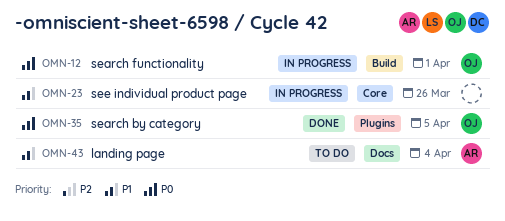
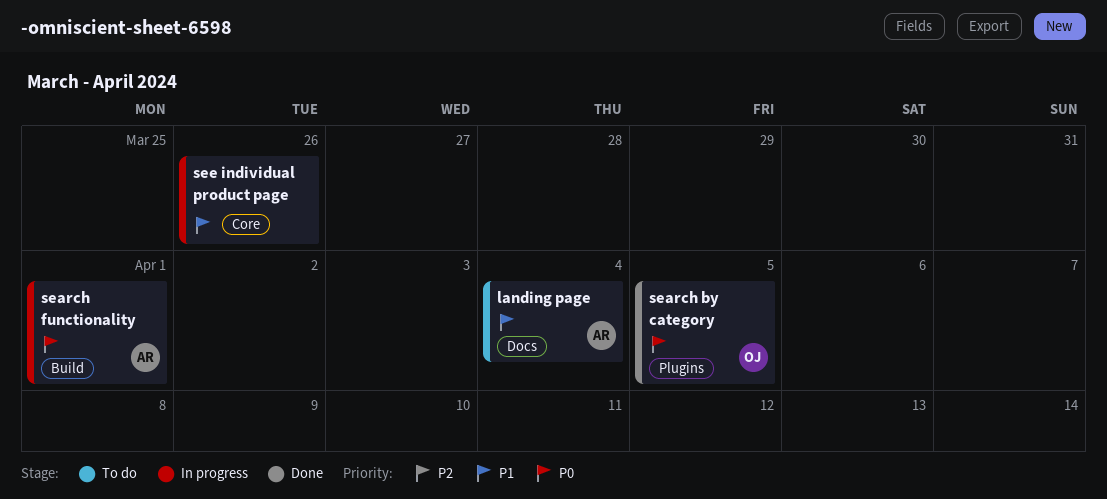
search functionality, owner: OJ -> AR

